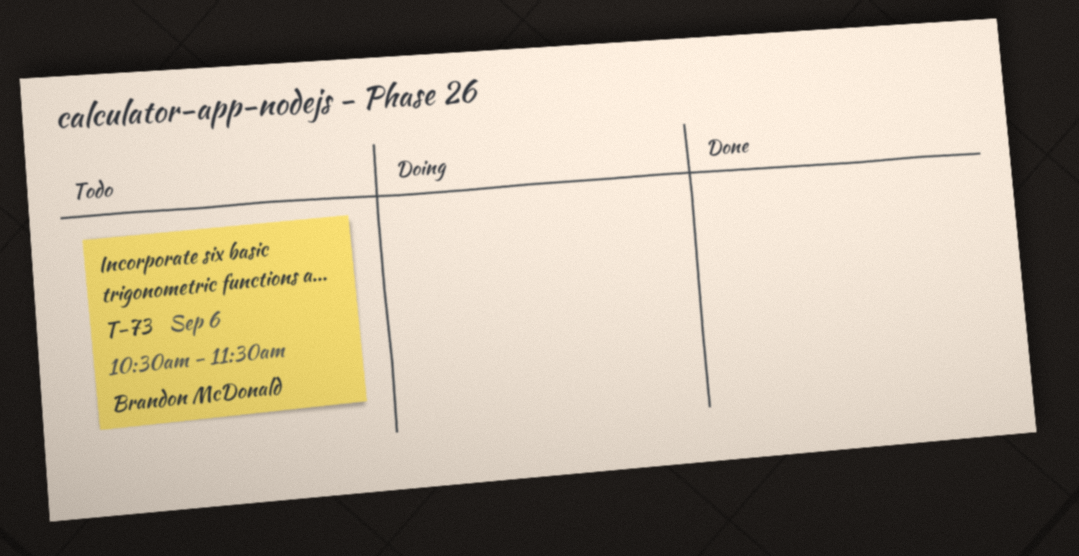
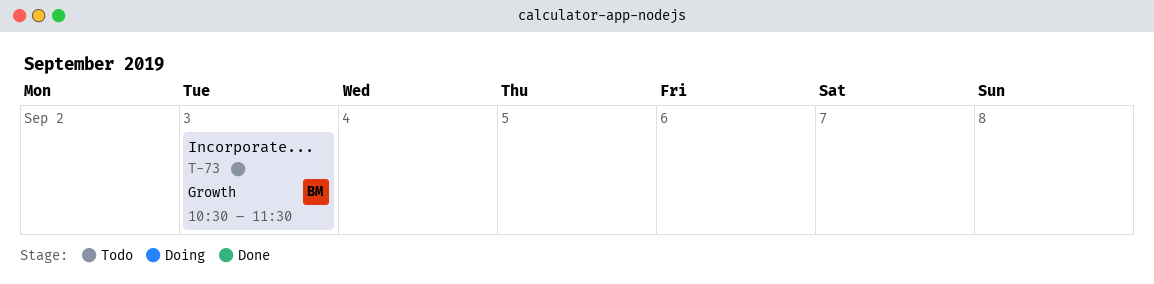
T-73, day: Sep 6 -> Sep 3

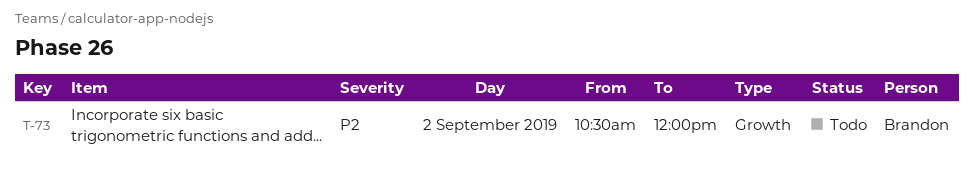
T-73, day: Sep 3 -> Sep 2
T-73, ends: 11:30 -> 12:00

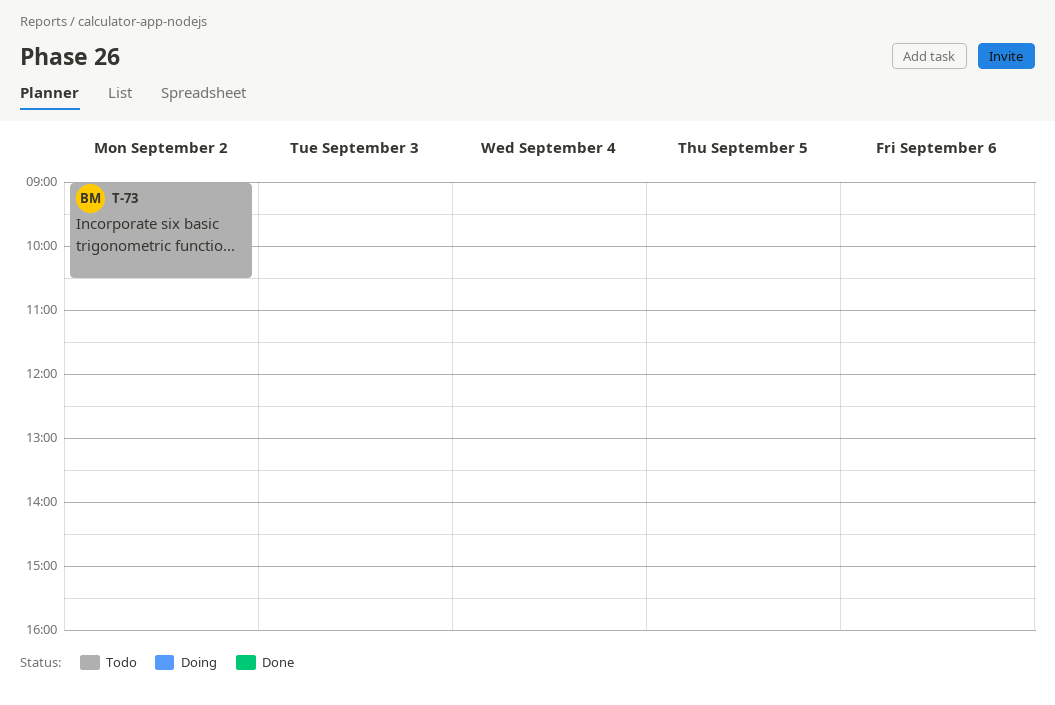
T-73, begins: 10:30 -> 09:00
T-73, ends: 12:00 -> 10:30

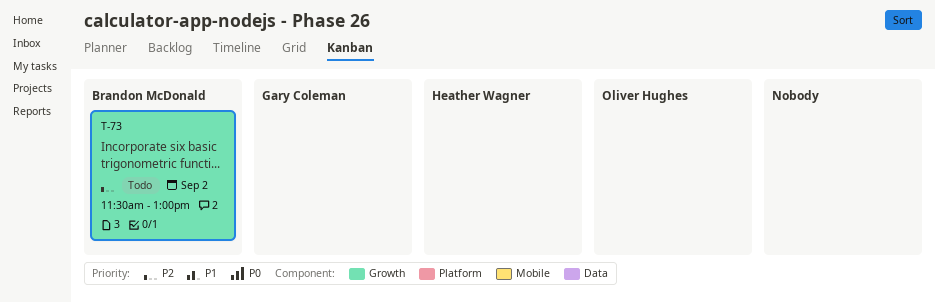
T-73, begins: 09:00 -> 11:30
T-73, ends: 10:30 -> 13:00

